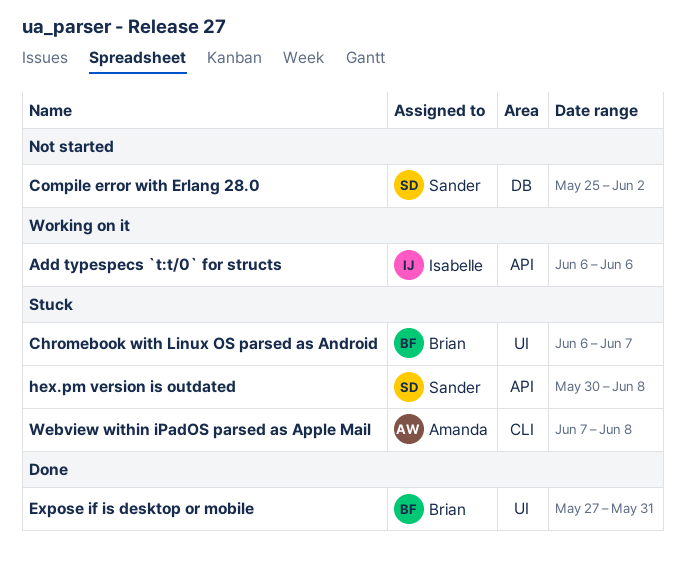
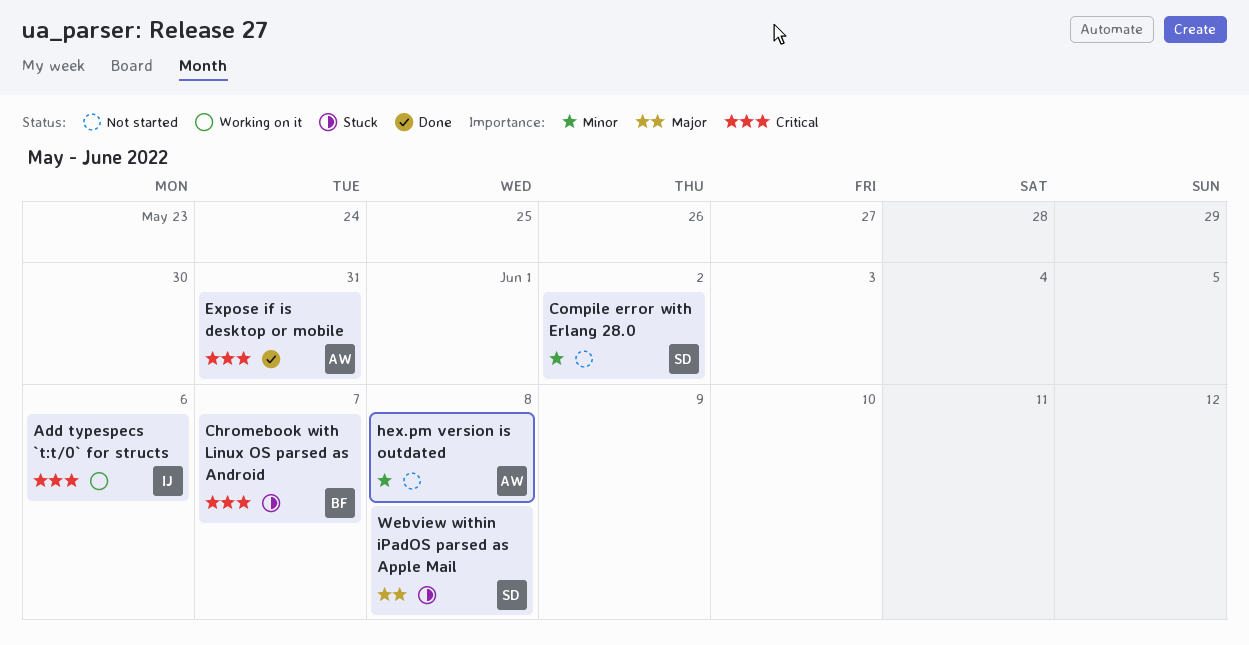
Expose if is desktop or mobile, owner: Brian -> Amanda
hex.pm version is outdated, status: Stuck -> Not started
hex.pm version is outdated, owner: Sander -> Amanda
Webview within iPadOS parsed as Apple Mail, owner: Amanda -> Sander

